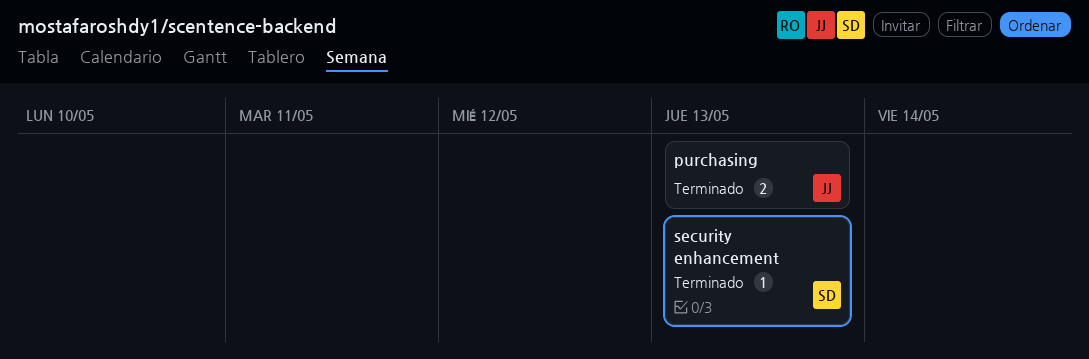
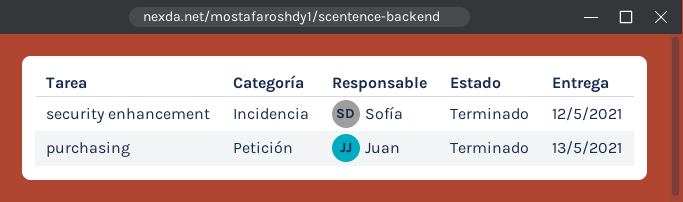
security enhancement, due: May 13 -> May 12

